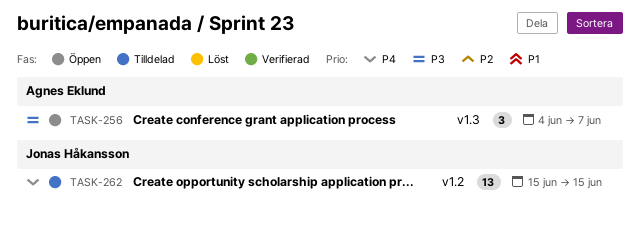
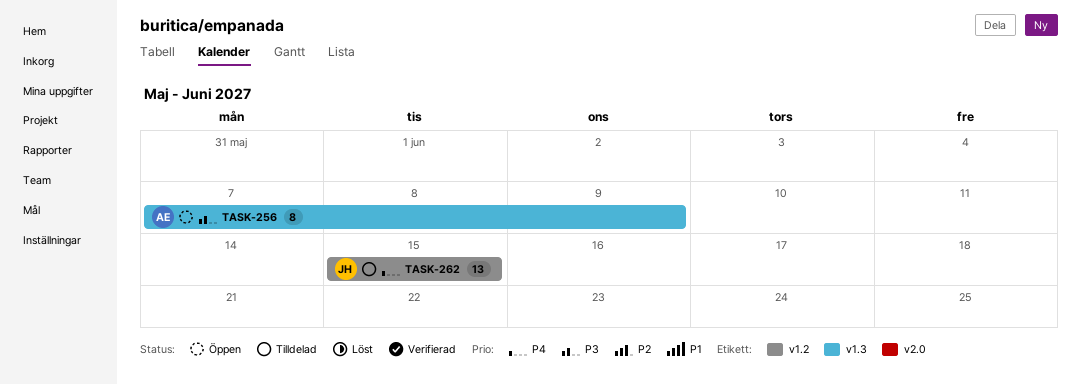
TASK-256, estimate: 3 -> 8
TASK-256, start: Jun 4 -> Jun 7
TASK-256, due: Jun 7 -> Jun 9

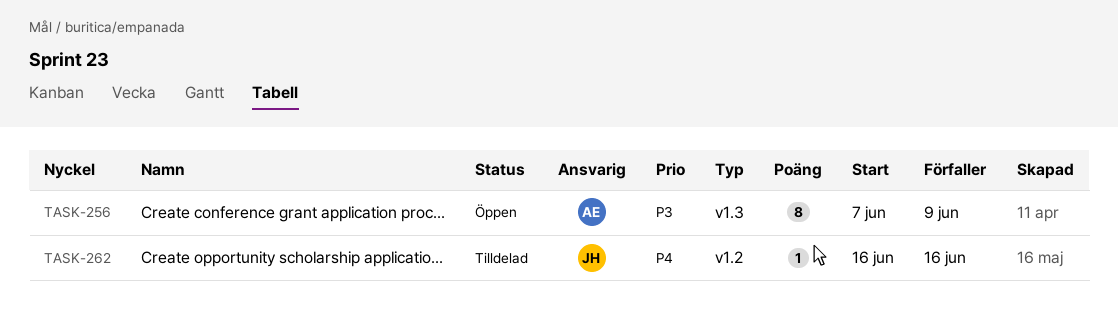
TASK-262, estimate: 13 -> 1
TASK-262, start: Jun 15 -> Jun 16
TASK-262, due: Jun 15 -> Jun 16

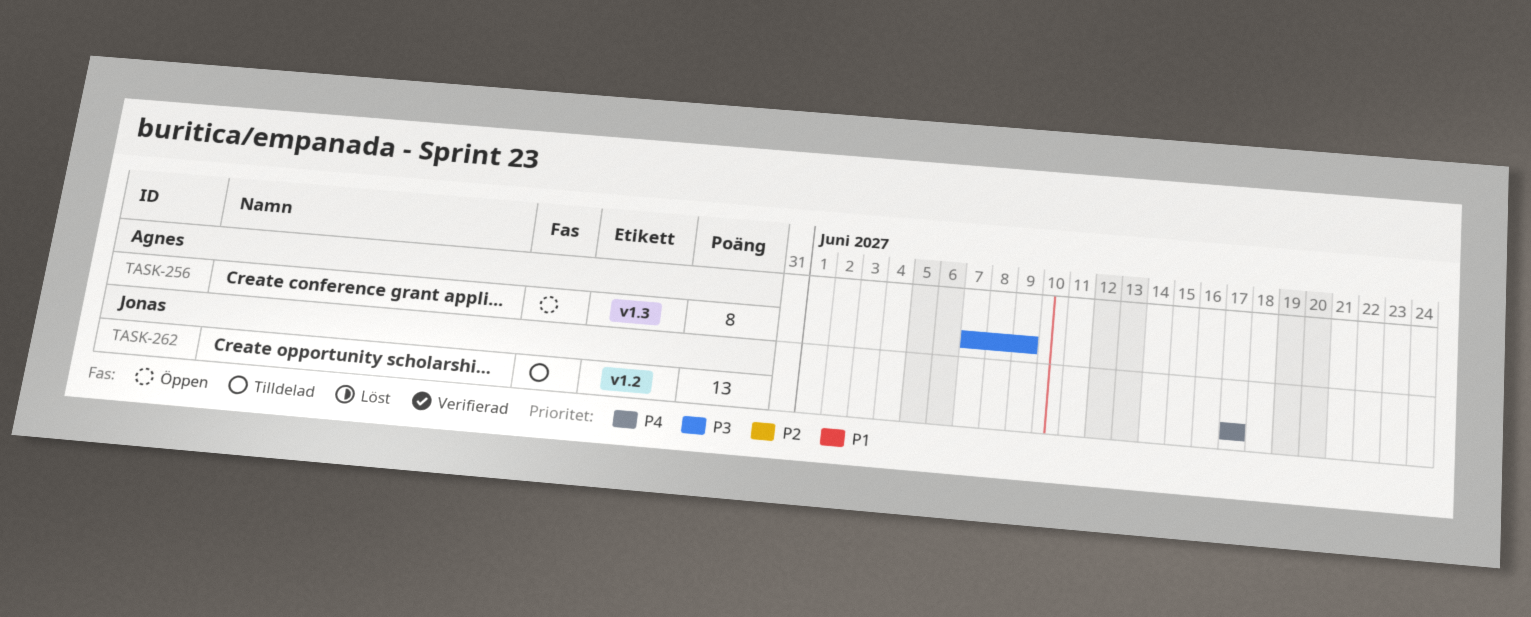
TASK-262, estimate: 1 -> 13
TASK-262, start: Jun 16 -> Jun 17
TASK-262, due: Jun 16 -> Jun 17

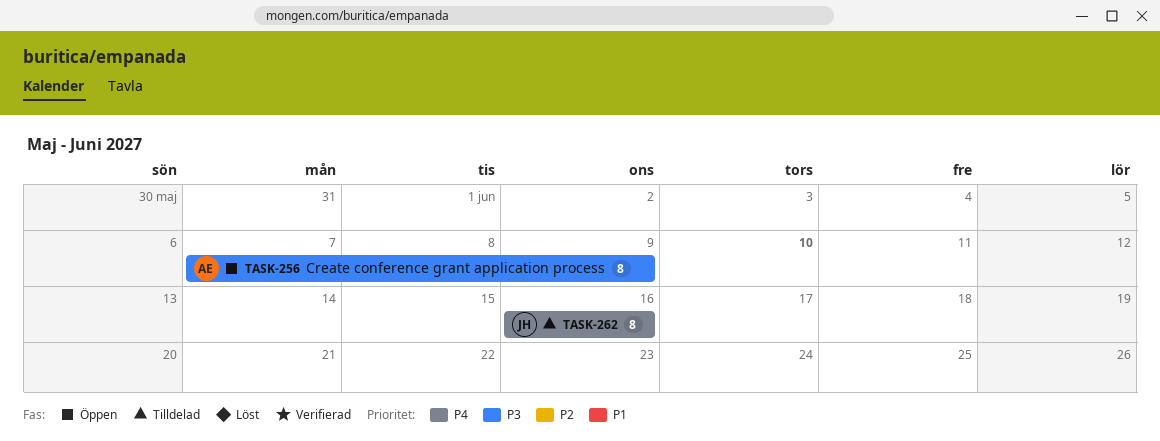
TASK-262, estimate: 13 -> 8
TASK-262, start: Jun 17 -> Jun 16
TASK-262, due: Jun 17 -> Jun 16

